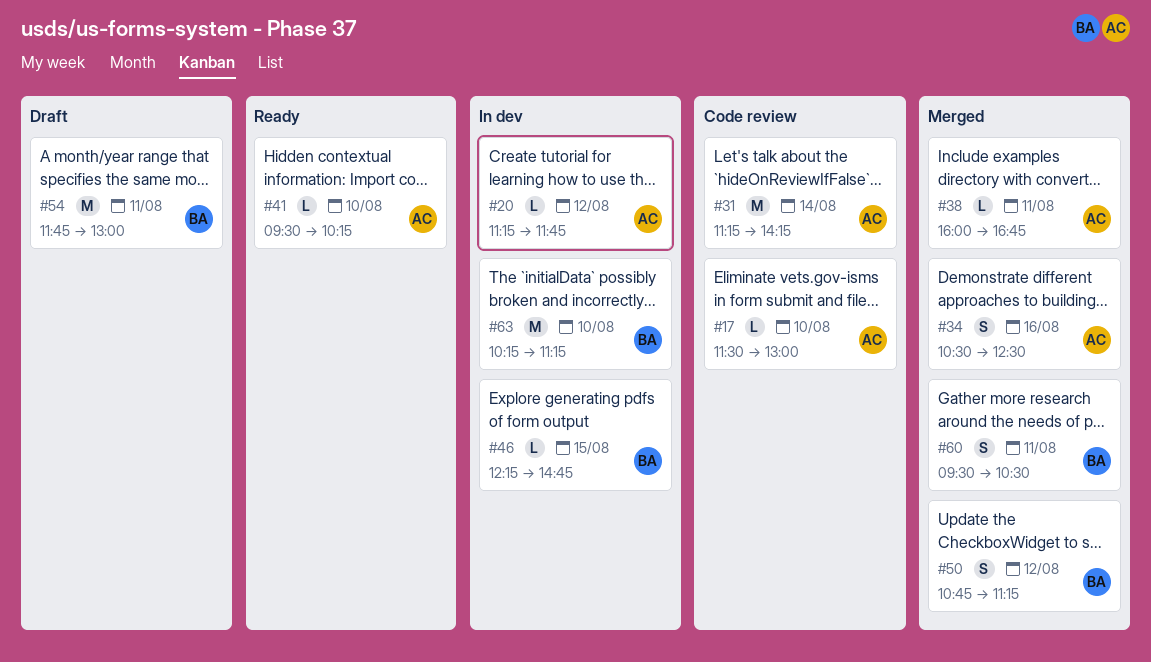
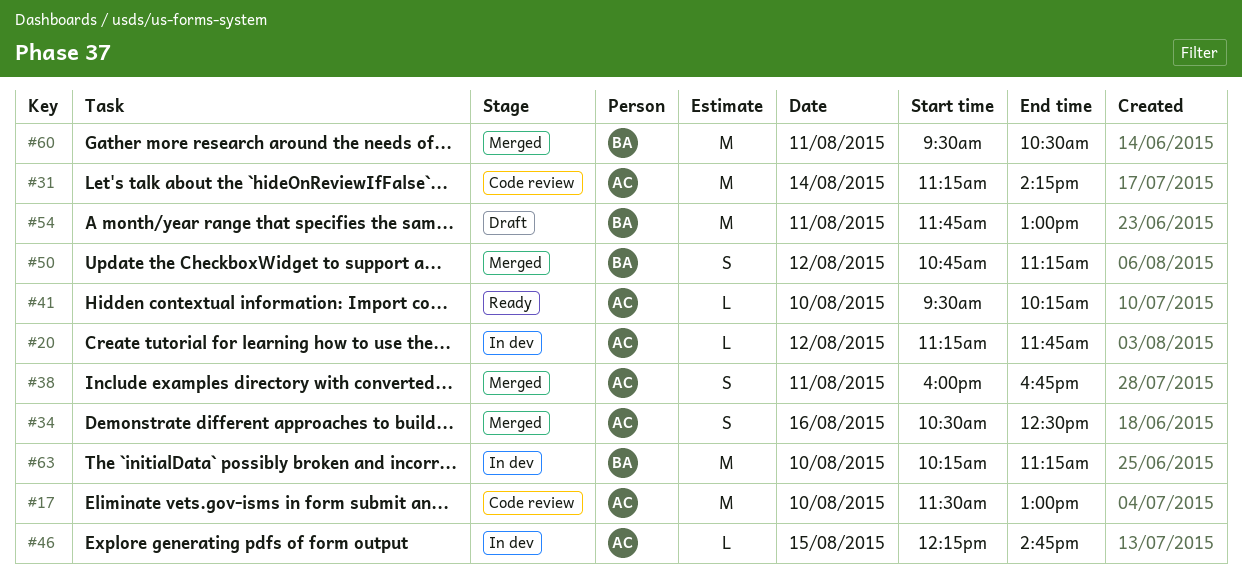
#17, estimate: L -> M
#38, estimate: L -> S
#46, owner: BA -> AC
#60, estimate: S -> M

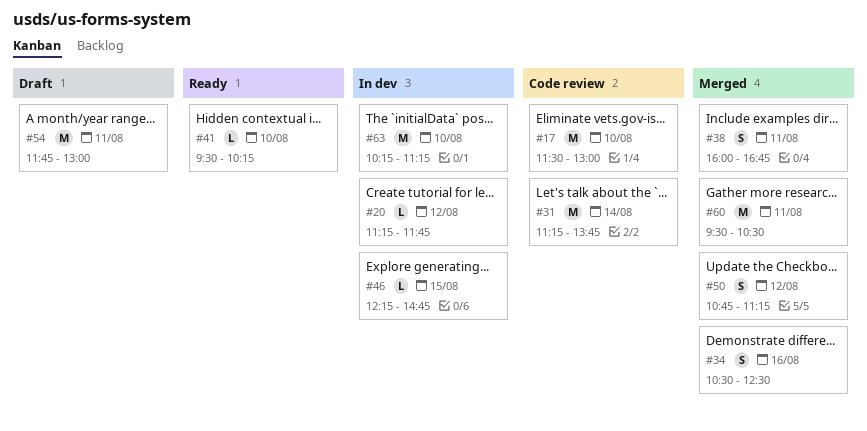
#31, ends: 14:15 -> 13:45

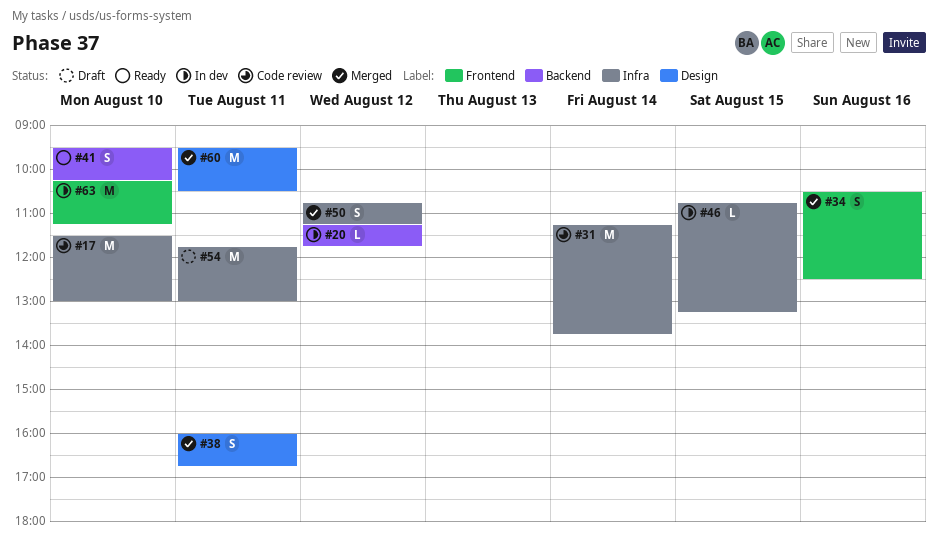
#41, estimate: L -> S
#46, begins: 12:15 -> 10:45
#46, ends: 14:45 -> 13:15

